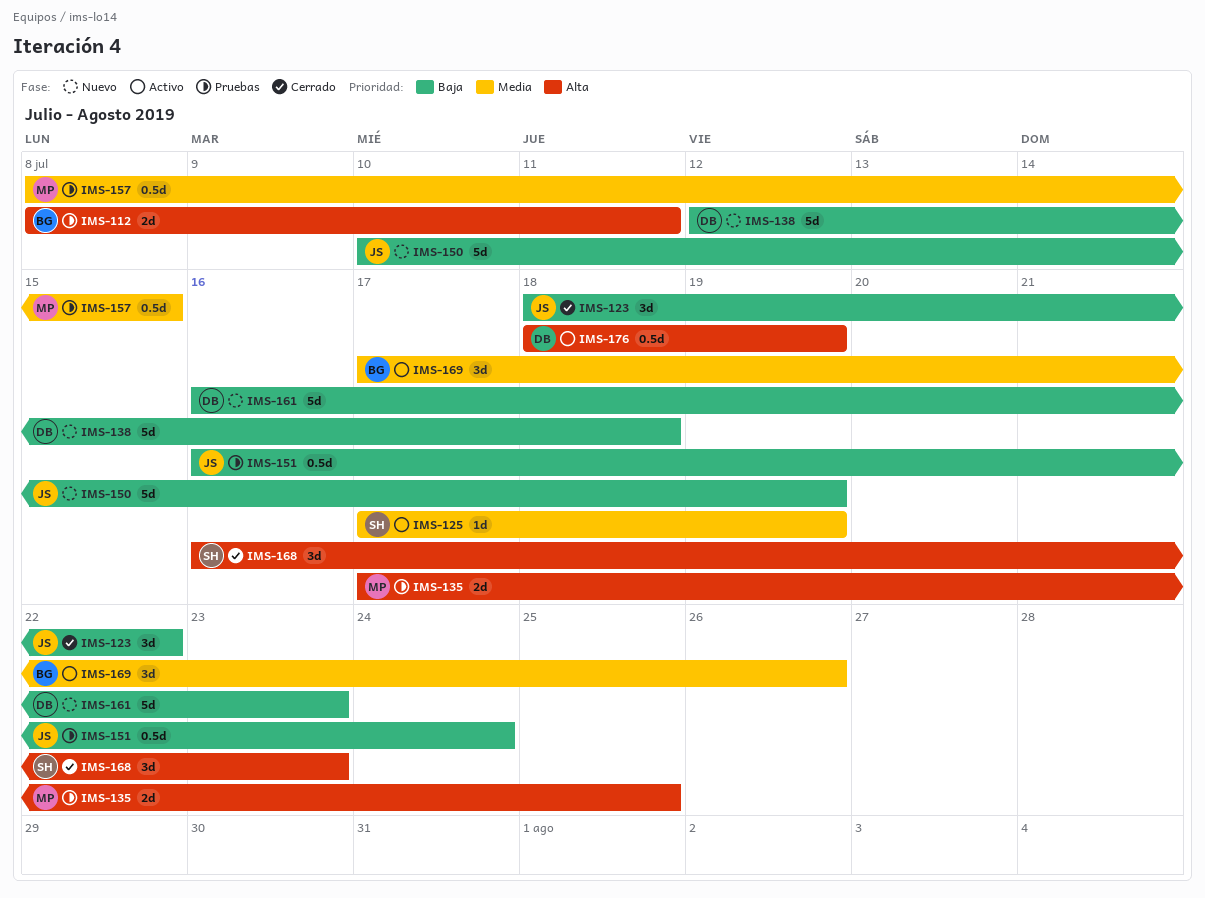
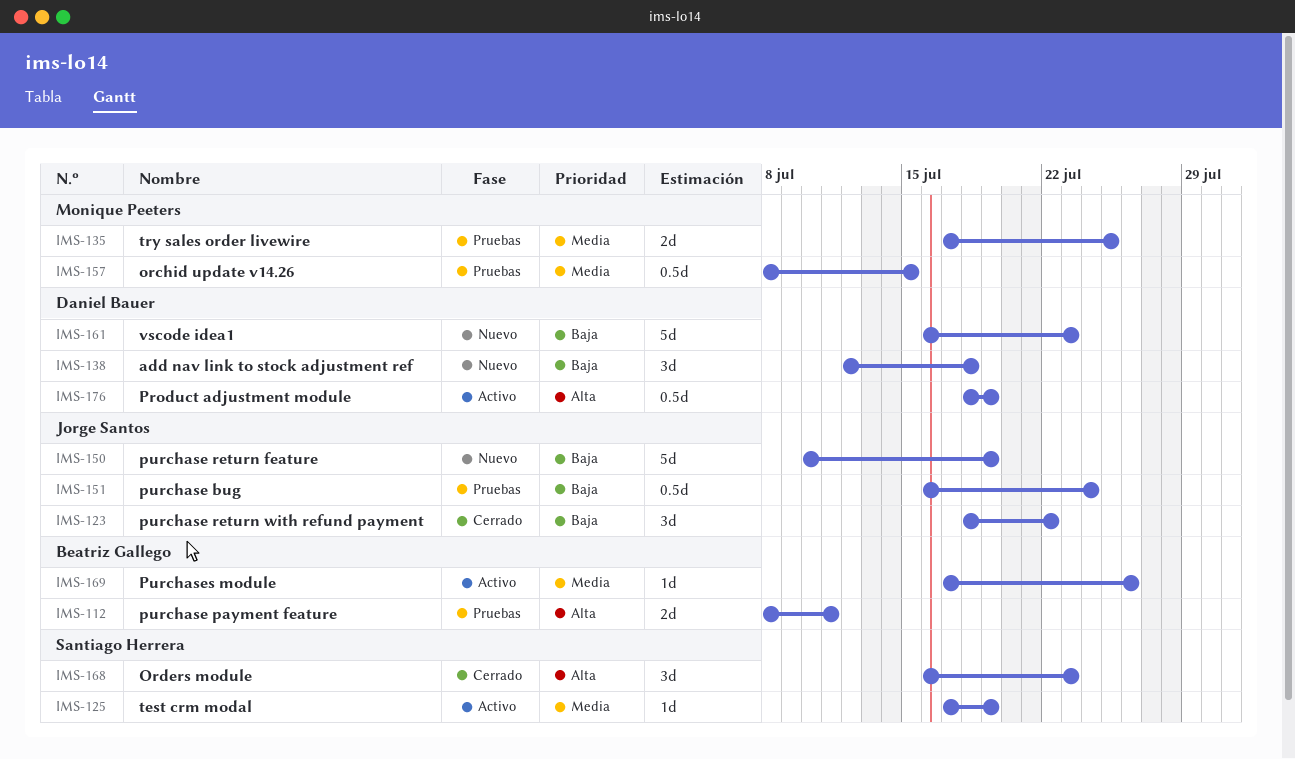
IMS-135, priority: Alta -> Media
IMS-138, estimate: 5d -> 3d
IMS-169, estimate: 3d -> 1d

